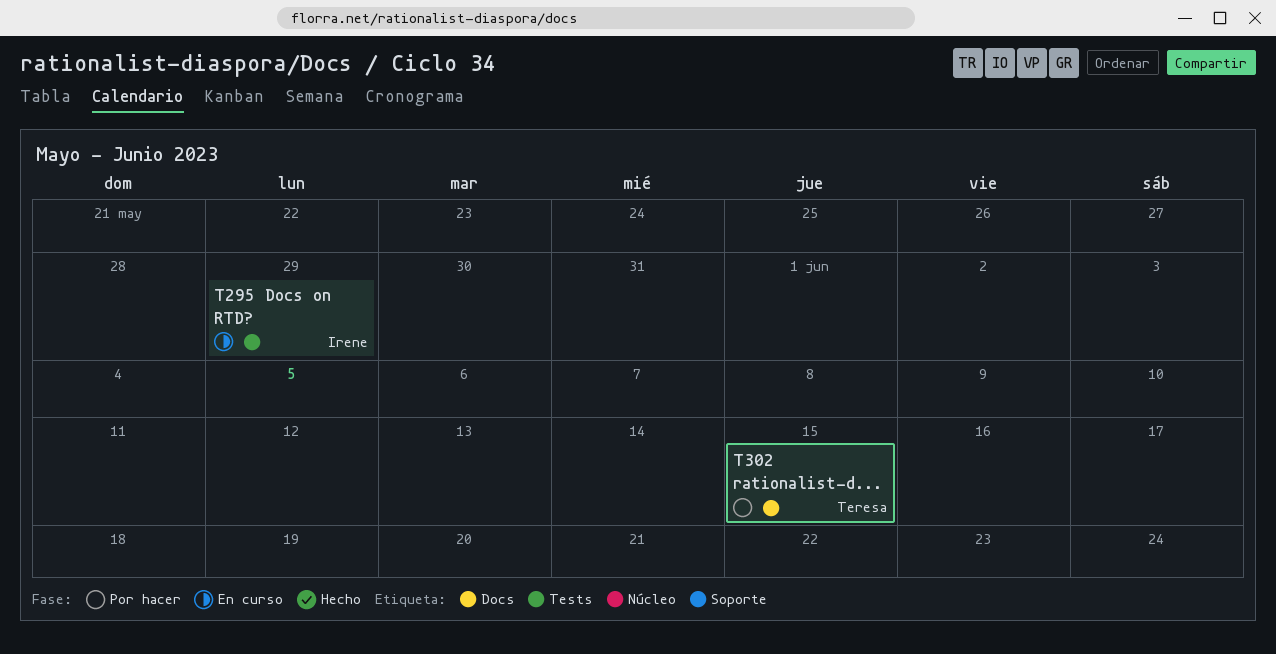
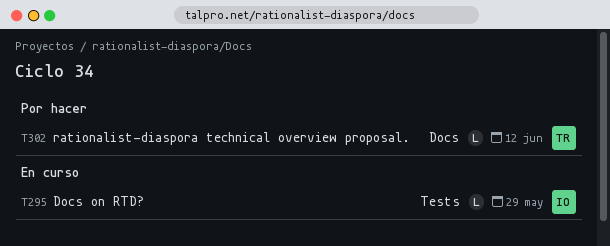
T302, due: Jun 15 -> Jun 12

